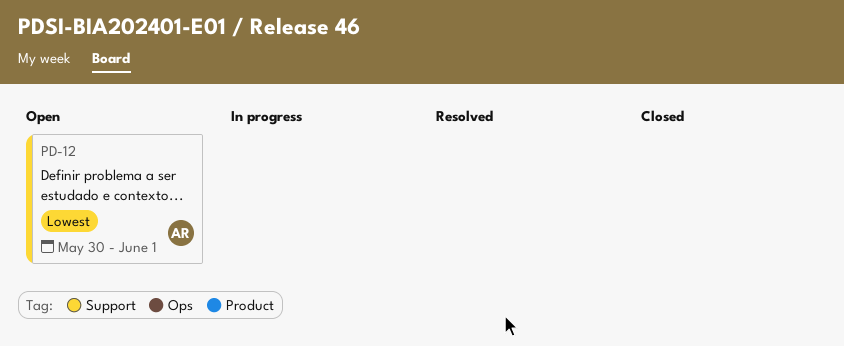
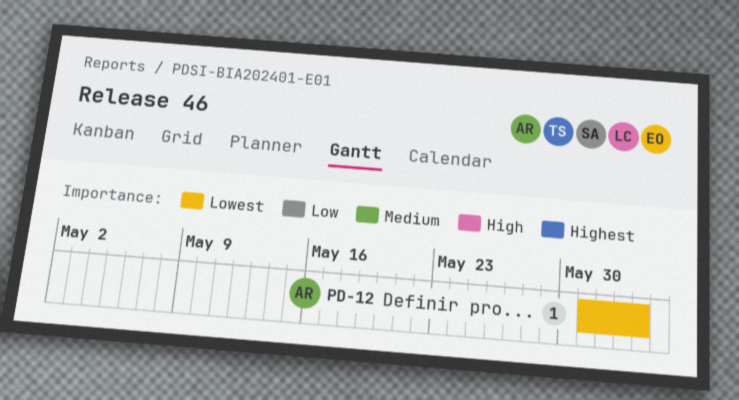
PD-12, start: May 30 -> May 31
PD-12, due: Jun 1 -> Jun 3

